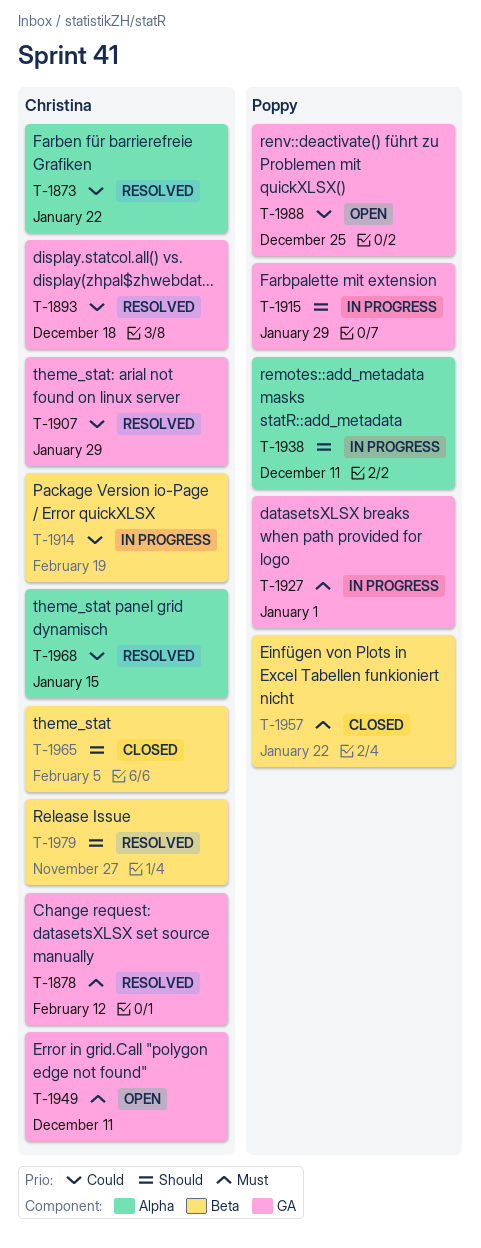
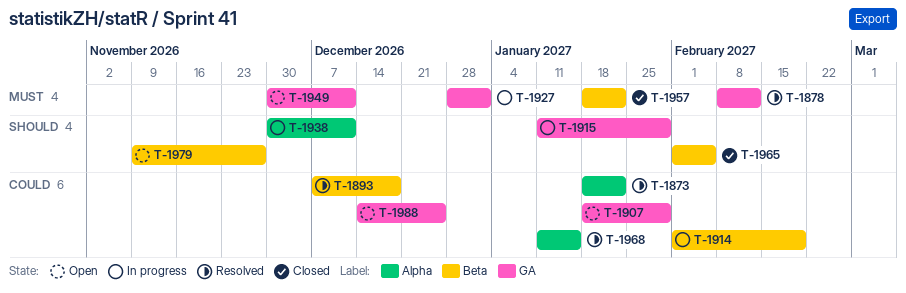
T-1893, label: GA -> Beta
T-1907, status: Resolved -> Open
T-1979, status: Resolved -> Open

